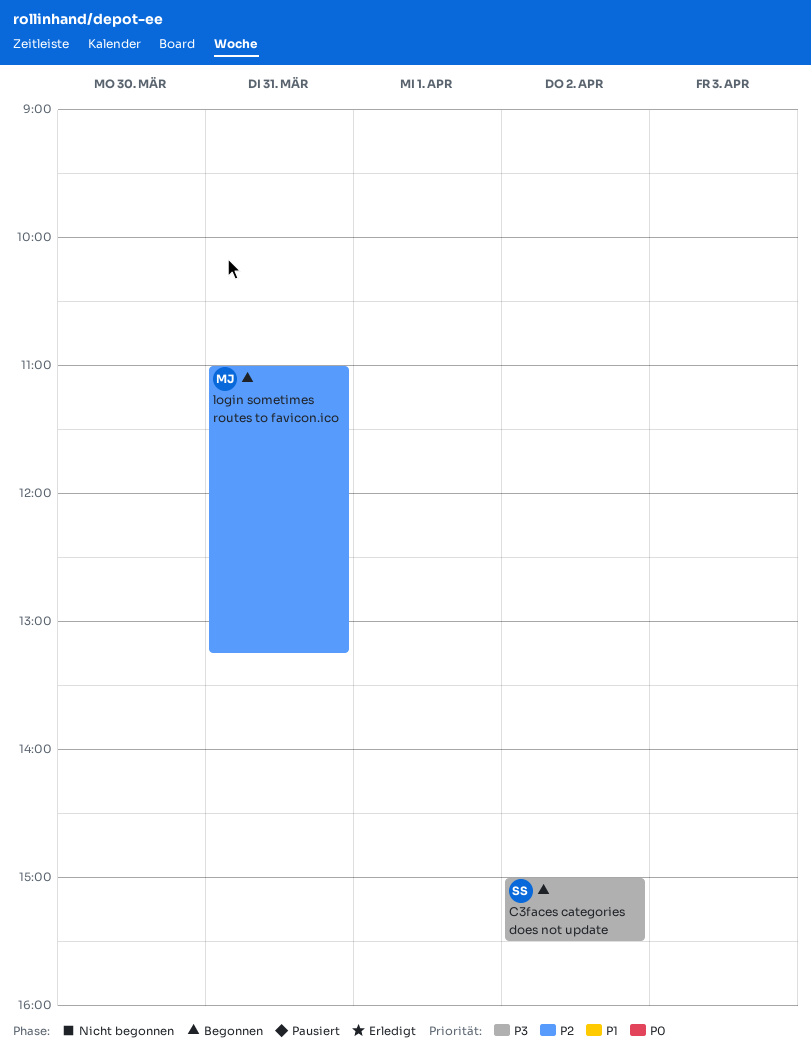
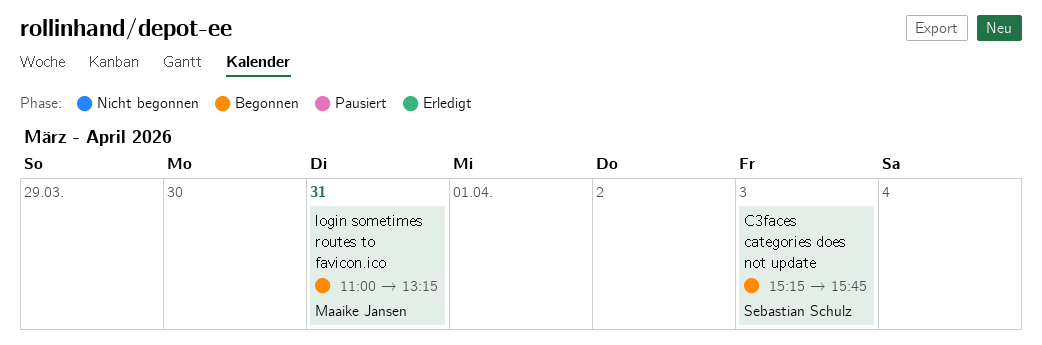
C3faces categories does not update, day: Apr 2 -> Apr 3
C3faces categories does not update, begins: 15:00 -> 15:15
C3faces categories does not update, ends: 15:30 -> 15:45

